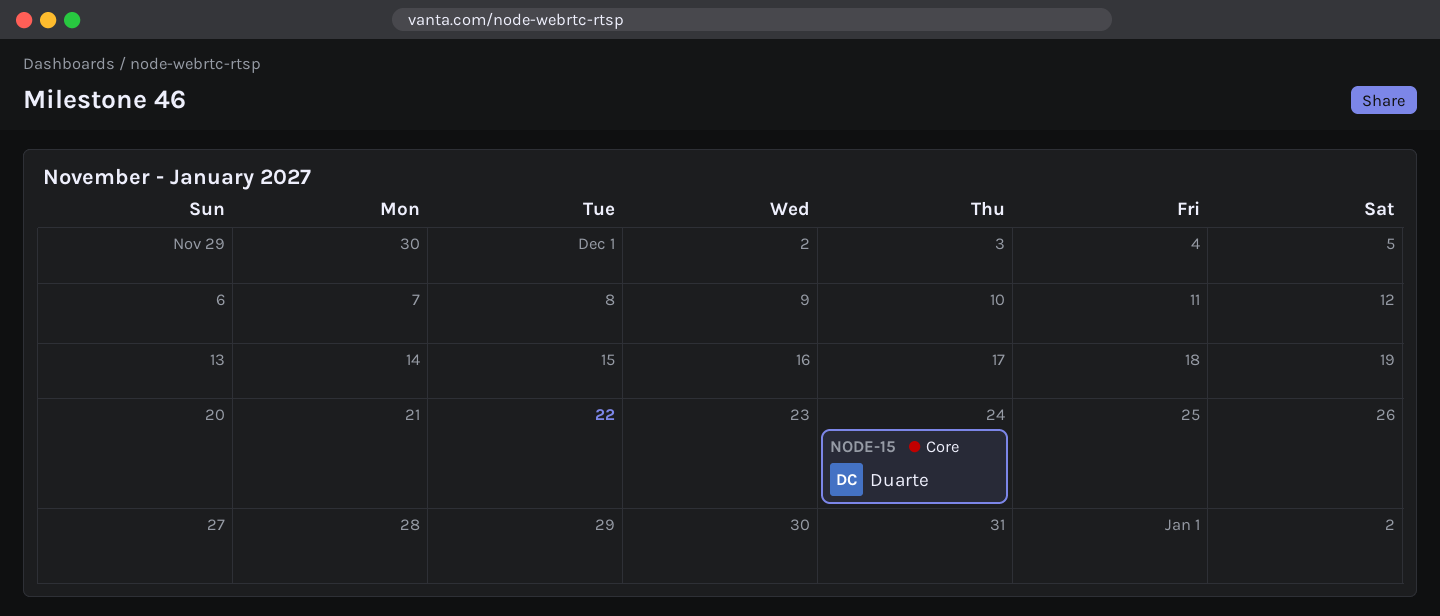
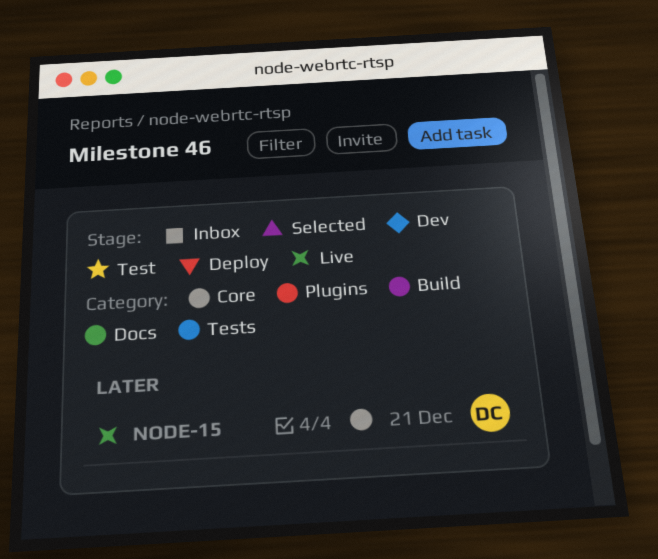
NODE-15, due: Dec 24 -> Dec 21

